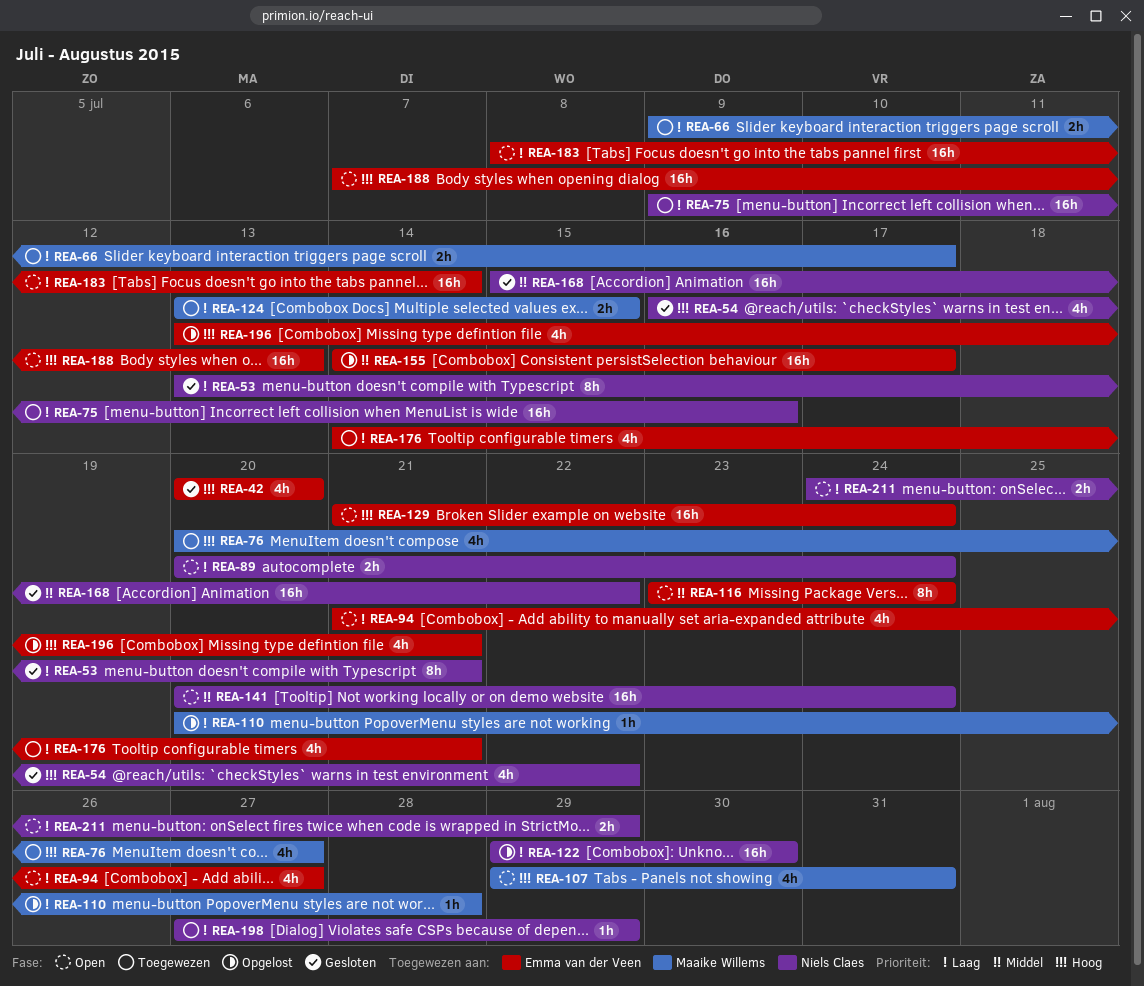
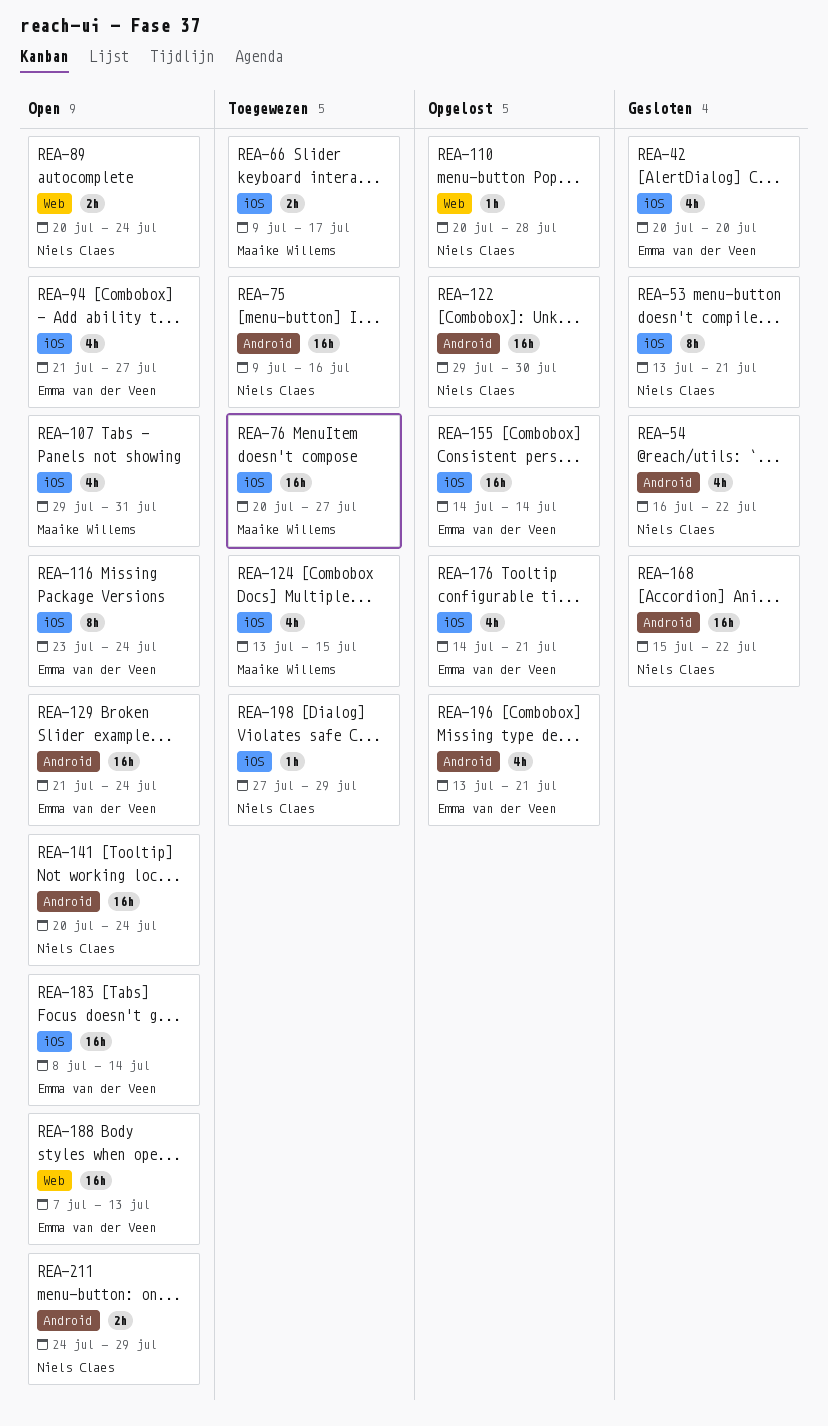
REA-76, estimate: 4h -> 16h
REA-110, owner: Maaike Willems -> Niels Claes
REA-124, estimate: 2h -> 4h
REA-155, due: Jul 17 -> Jul 14
REA-176, status: Toegewezen -> Opgelost

